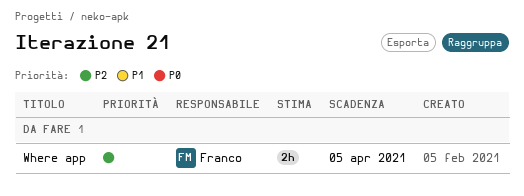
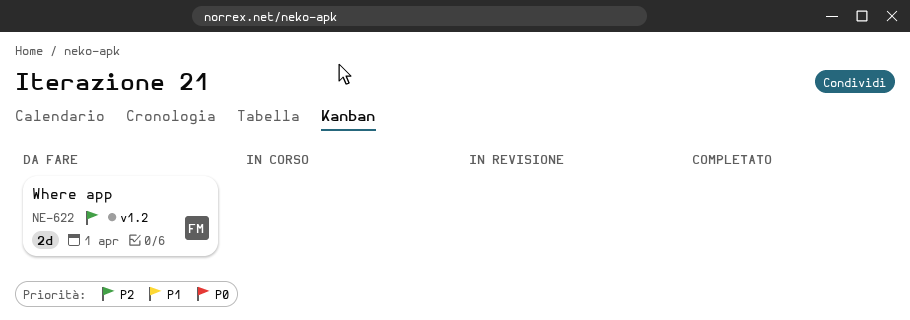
Where app, estimate: 2h -> 2d
Where app, due: Apr 5 -> Apr 1

